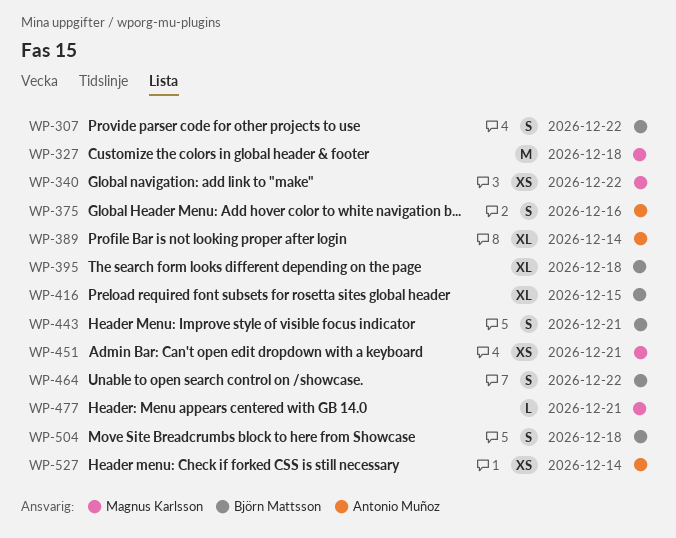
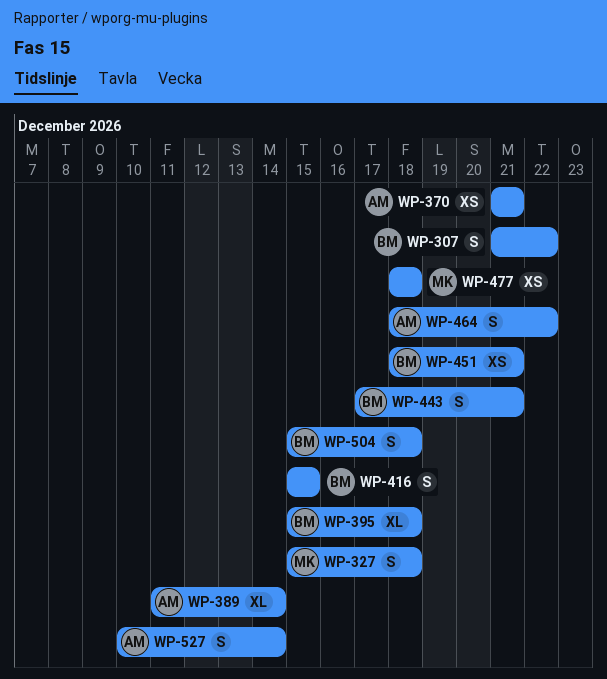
WP-327, estimate: M -> S
WP-340: present -> none
WP-370: none -> present
WP-375: present -> none
WP-416, estimate: XL -> S
WP-451, owner: Magnus Karlsson -> Björn Mattsson
WP-464, owner: Björn Mattsson -> Antonio Muñoz
WP-477, estimate: L -> XS
WP-477, due: Dec 21 -> Dec 18
WP-527, estimate: XS -> S

